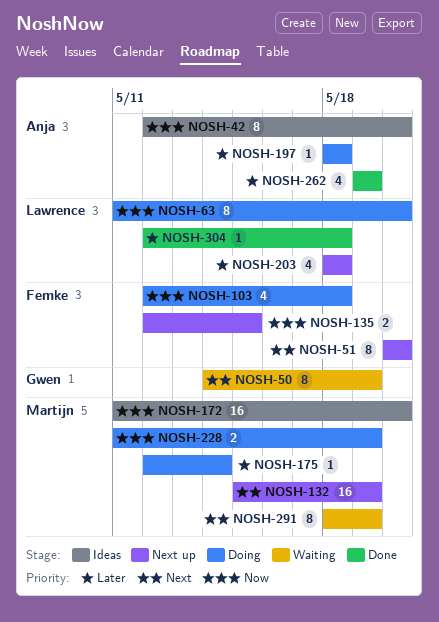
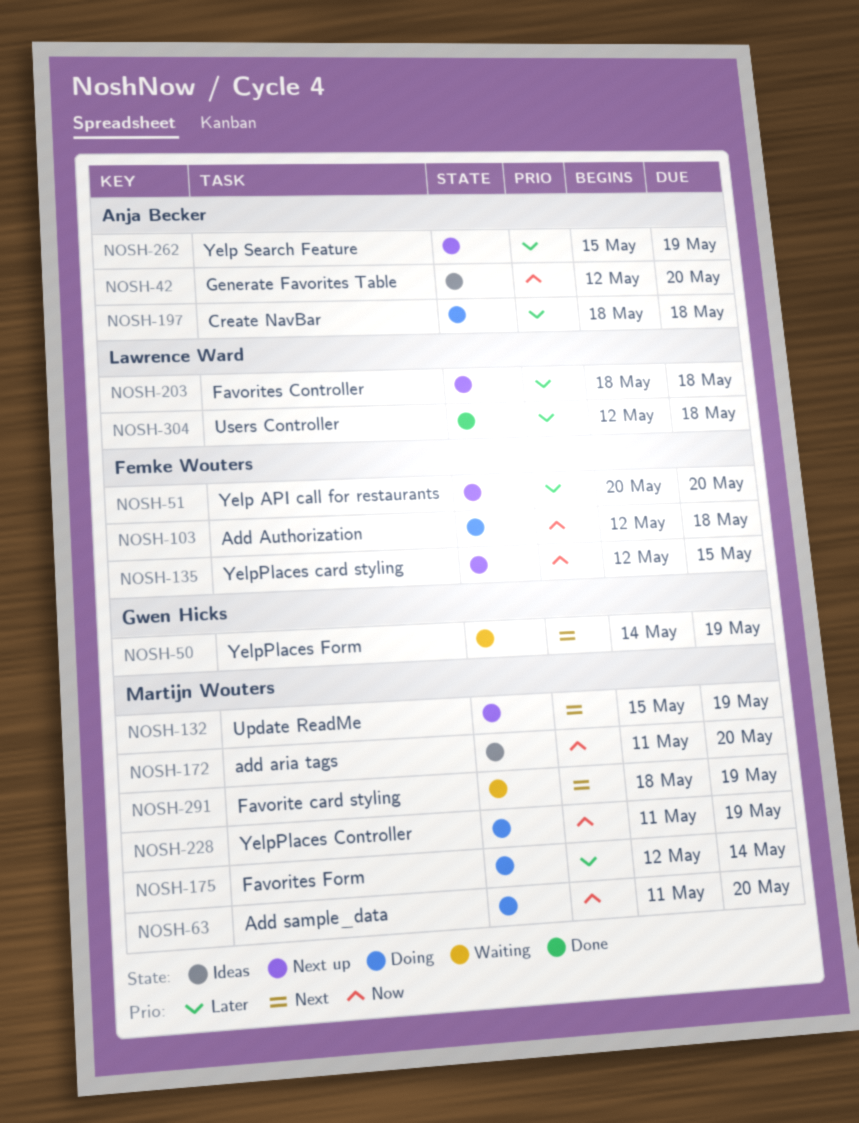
NOSH-51, priority: Next -> Later
NOSH-63, owner: Lawrence Ward -> Martijn Wouters
NOSH-262, status: Done -> Next up
NOSH-262, start: May 19 -> May 15

